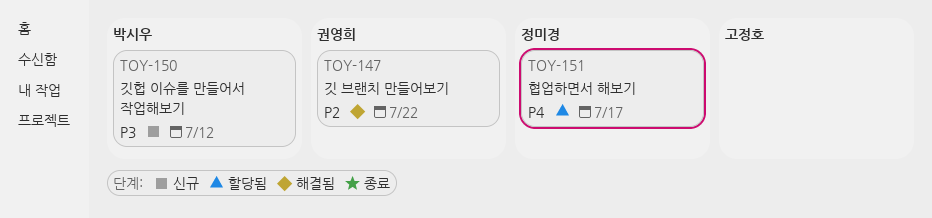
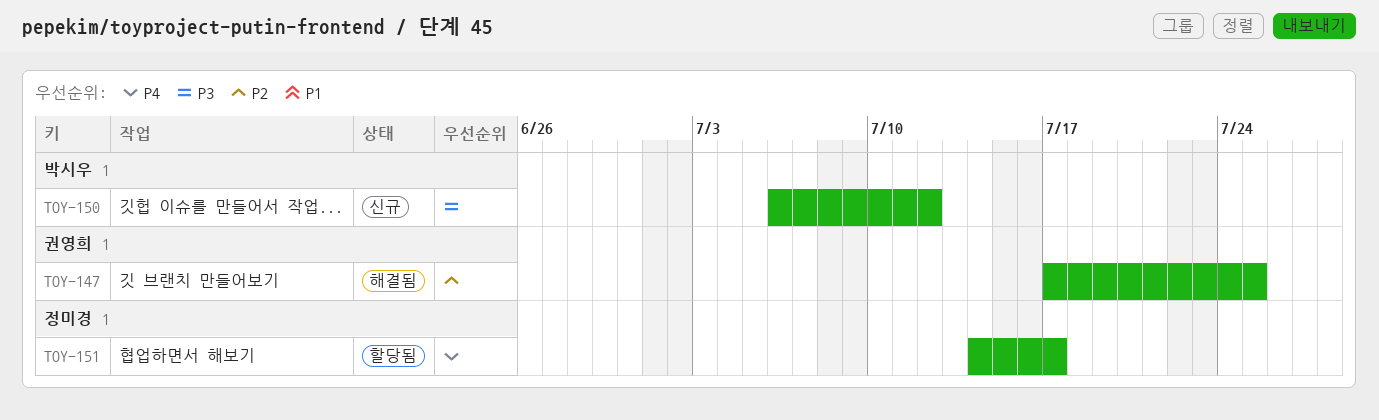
TOY-147, due: Jul 22 -> Jul 25

